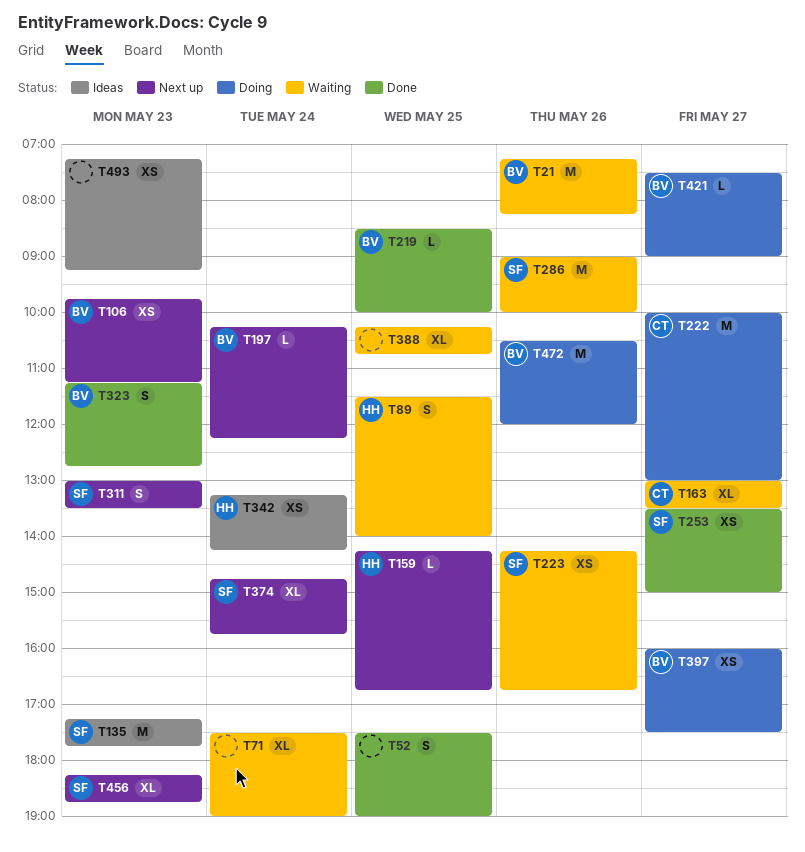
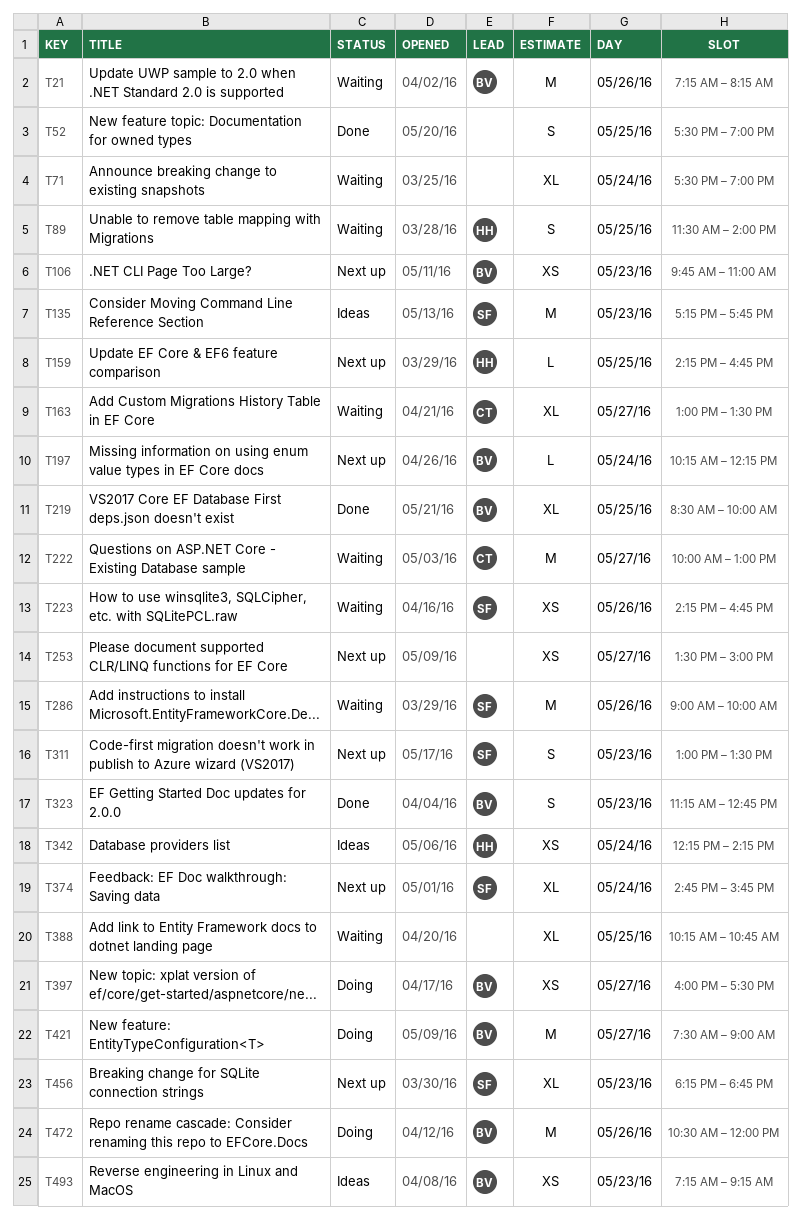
T106, ends: 11:15 -> 11:00
T219, estimate: L -> XL
T222, status: Doing -> Waiting
T253, status: Done -> Next up
T253, owner: SF -> none
T342, begins: 13:15 -> 12:15
T421, estimate: L -> M
T493, owner: none -> BV

